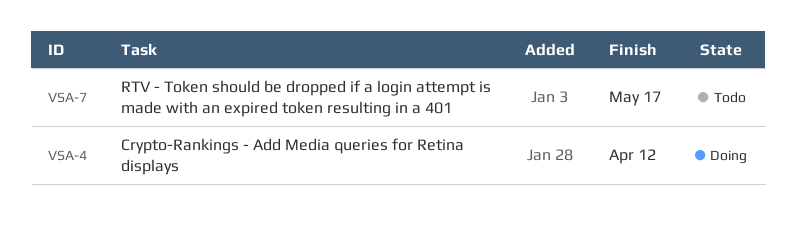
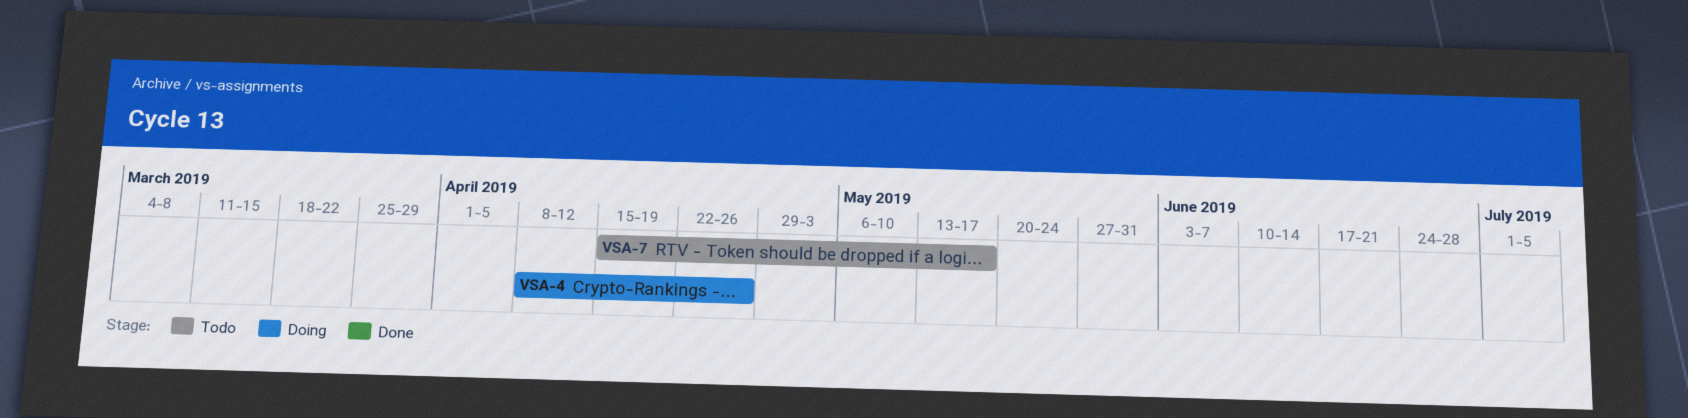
VSA-4, due: Apr 12 -> Apr 26

